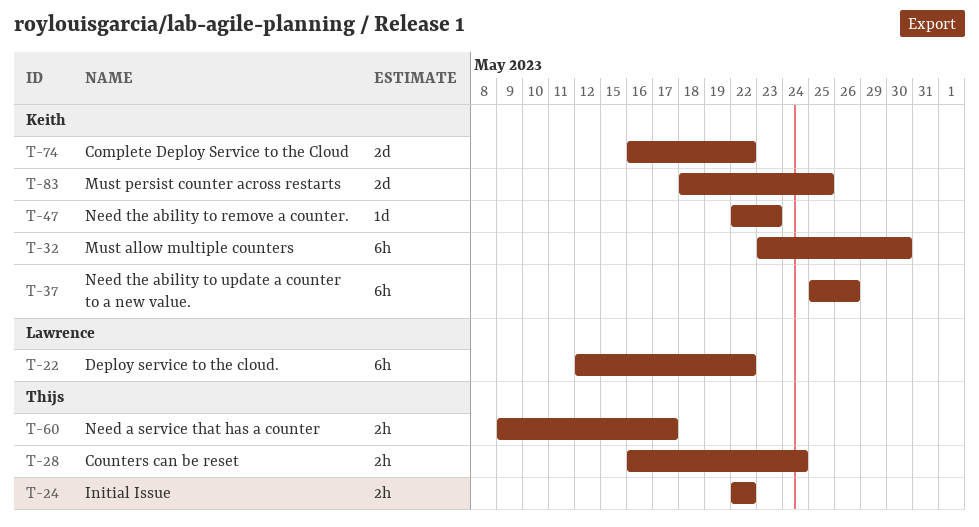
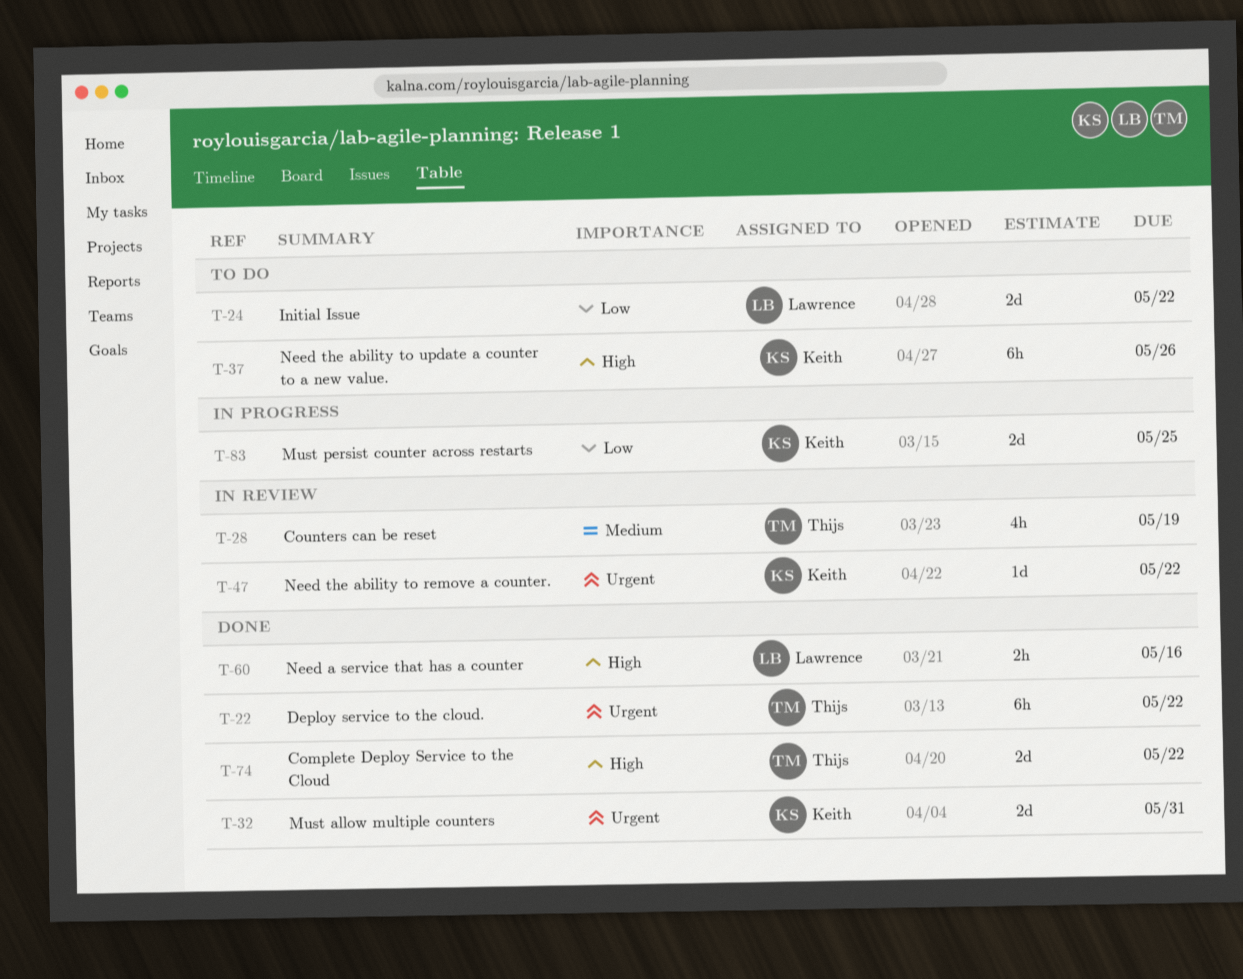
T-22, owner: Lawrence -> Thijs
T-24, owner: Thijs -> Lawrence
T-24, estimate: 2h -> 2d
T-28, estimate: 2h -> 4h
T-28, due: May 24 -> May 19
T-32, estimate: 6h -> 2d
T-32, due: May 30 -> May 31
T-47, due: May 23 -> May 22
T-60, owner: Thijs -> Lawrence
T-60, due: May 17 -> May 16
T-74, owner: Keith -> Thijs

